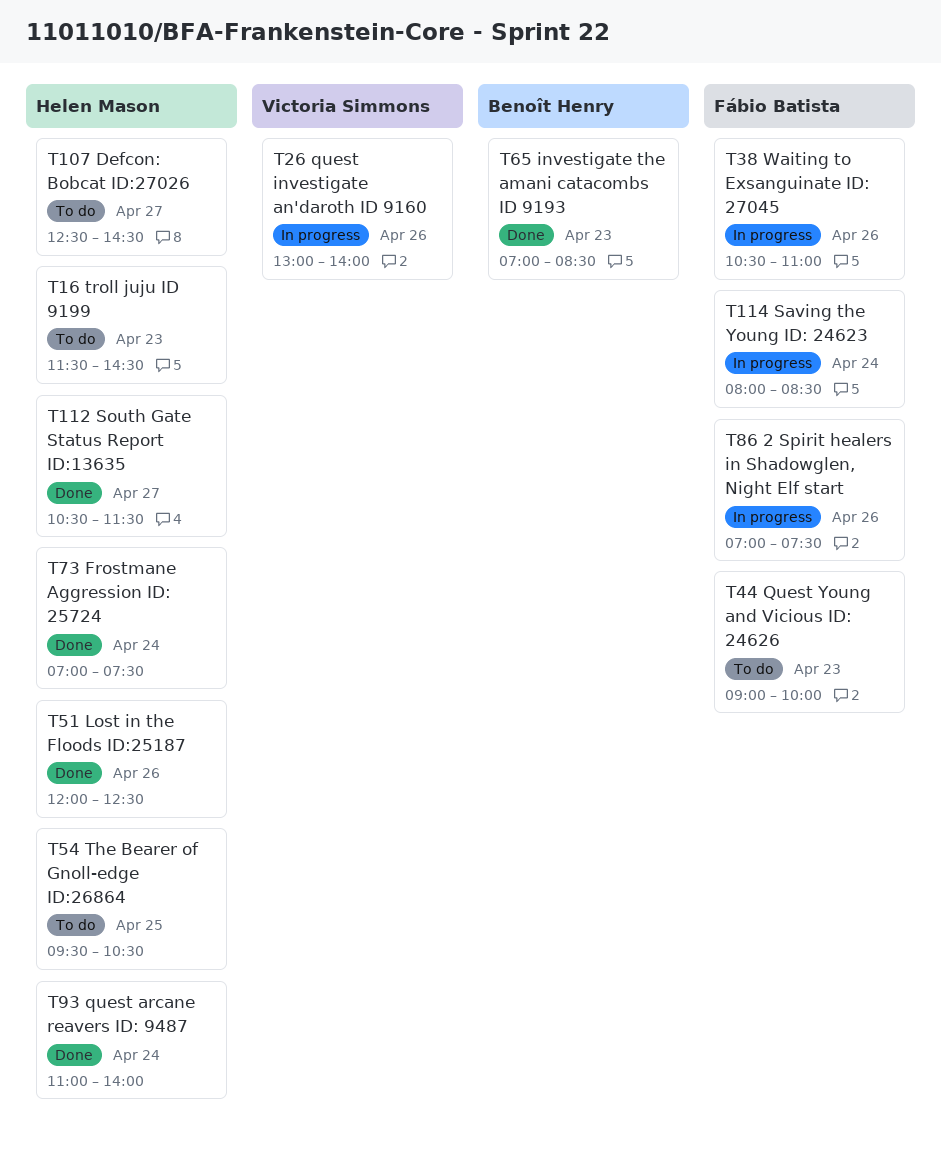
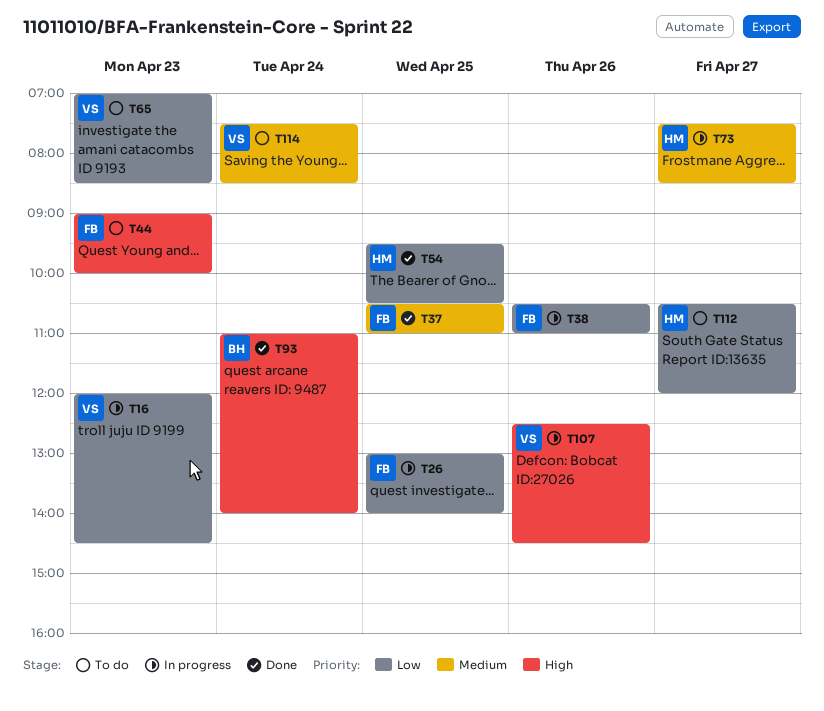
T16, status: To do -> In progress
T16, owner: Helen Mason -> Victoria Simmons
T16, begins: 11:30 -> 12:00
T26, owner: Victoria Simmons -> Fábio Batista
T26, day: Apr 26 -> Apr 25
T37: none -> present
T51: present -> none
T54, status: To do -> Done
T65, status: Done -> To do
T65, owner: Benoît Henry -> Victoria Simmons
T73, status: Done -> In progress
T73, day: Apr 24 -> Apr 27
T73, begins: 07:00 -> 07:30
T73, ends: 07:30 -> 08:30
T86: present -> none
T93, owner: Helen Mason -> Benoît Henry
T107, status: To do -> In progress
T107, owner: Helen Mason -> Victoria Simmons
T107, day: Apr 27 -> Apr 26
T112, status: Done -> To do
T112, ends: 11:30 -> 12:00
T114, status: In progress -> To do
T114, owner: Fábio Batista -> Victoria Simmons
T114, begins: 08:00 -> 07:30

